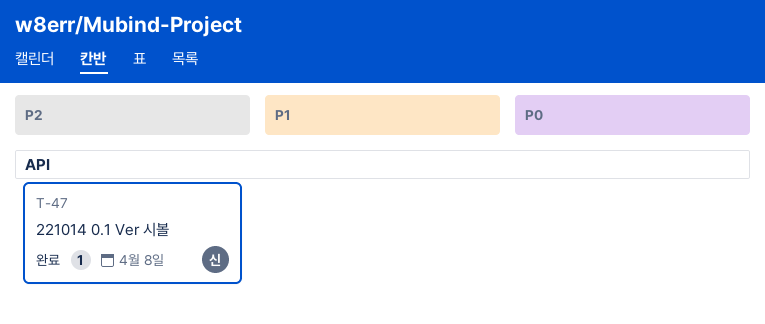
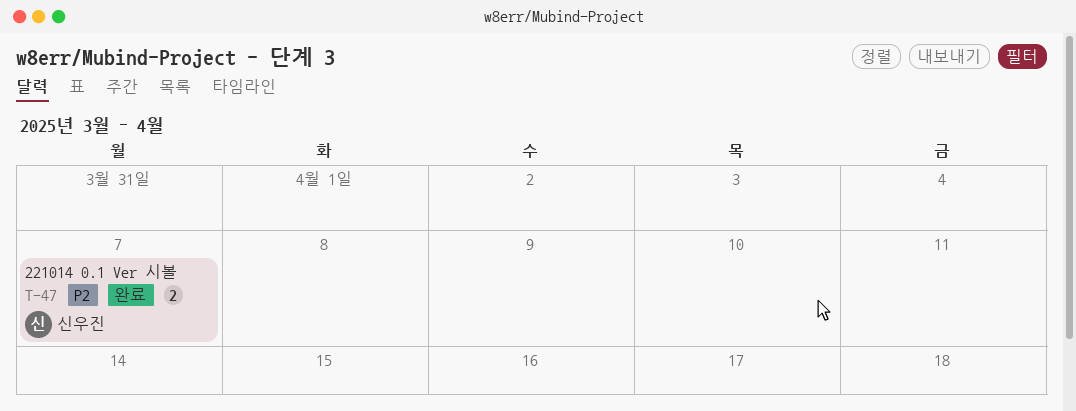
T-47, estimate: 1 -> 2
T-47, due: Apr 8 -> Apr 7

